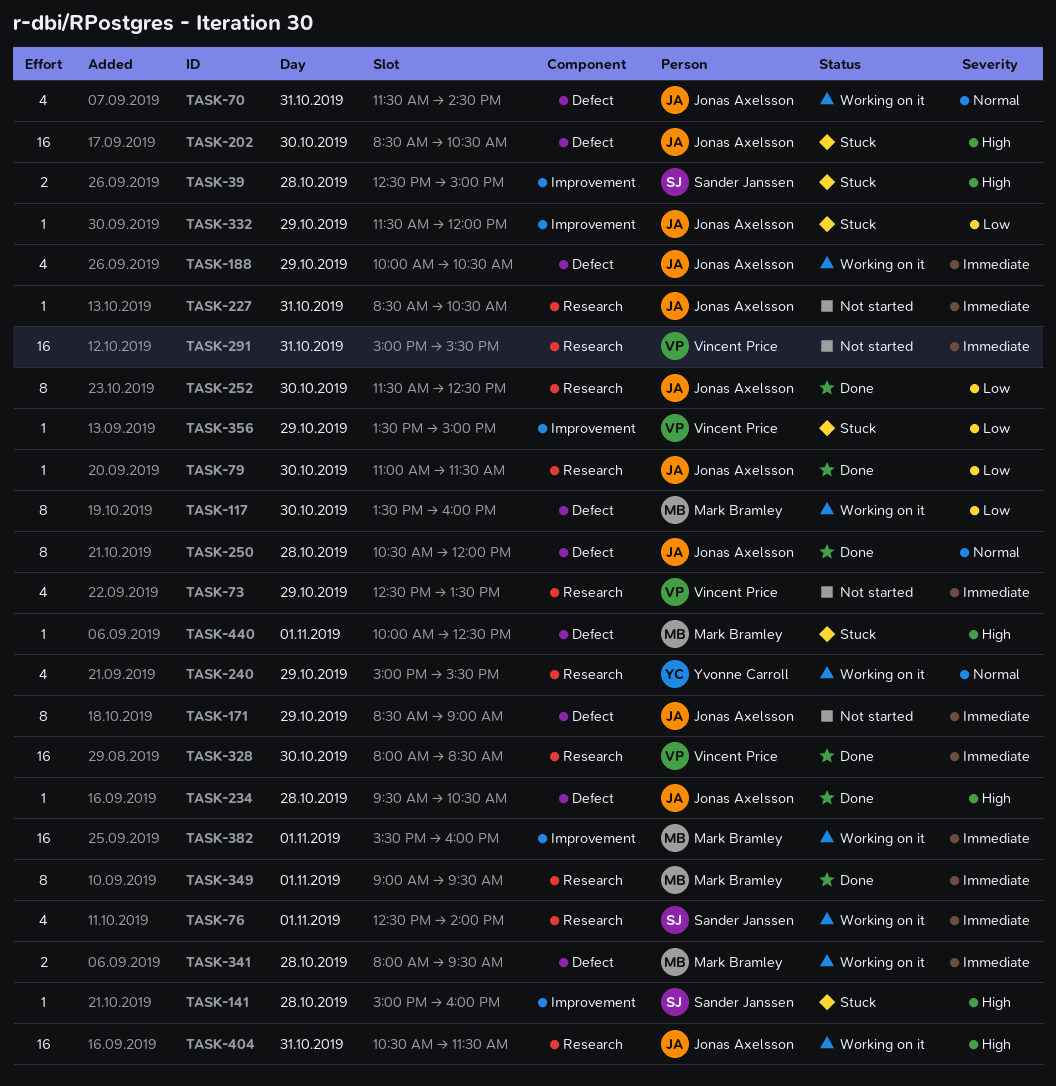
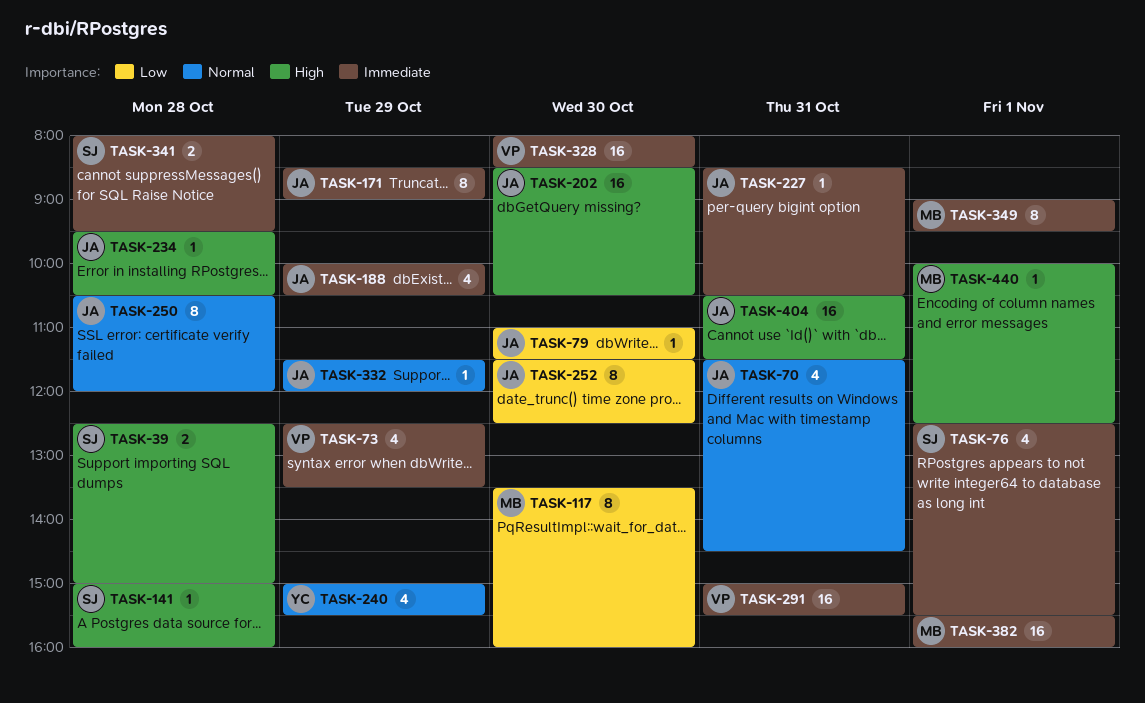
TASK-76, ends: 14:00 -> 15:30
TASK-332, priority: Low -> Normal
TASK-341, owner: Mark Bramley -> Sander Janssen
TASK-356: present -> none

